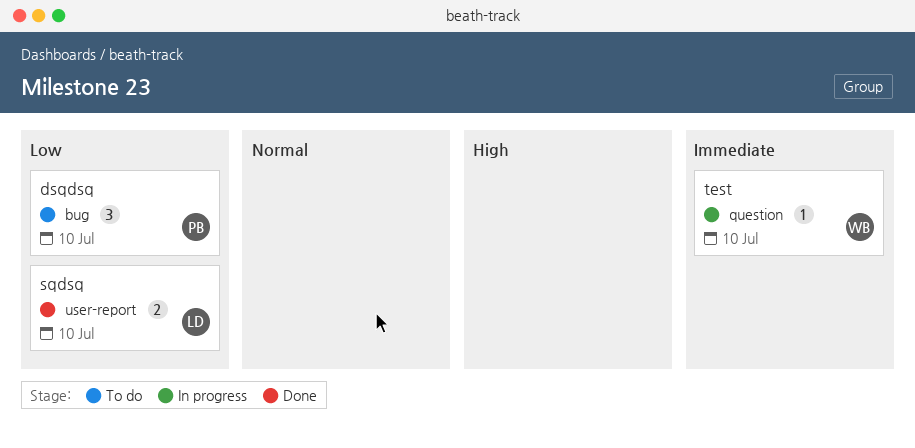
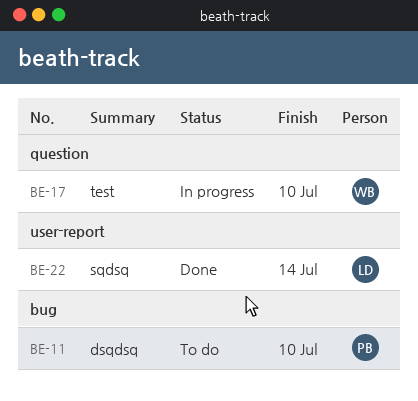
sqdsq, due: Jul 10 -> Jul 14

